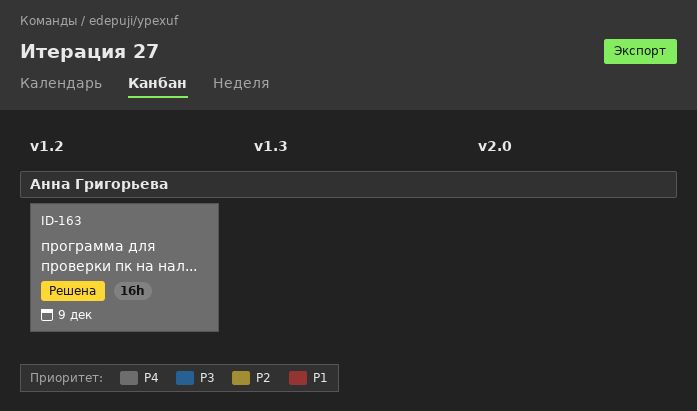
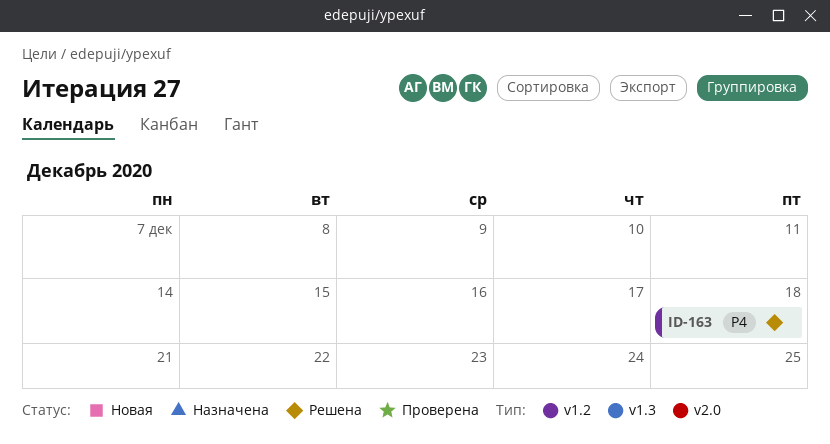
ID-163, due: Dec 9 -> Dec 18

